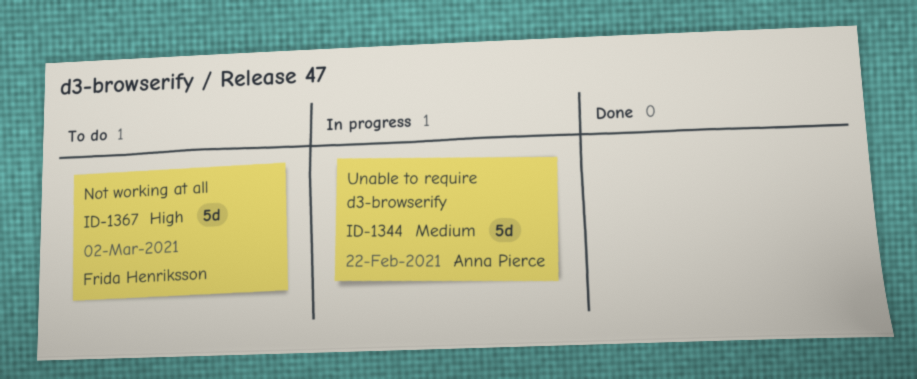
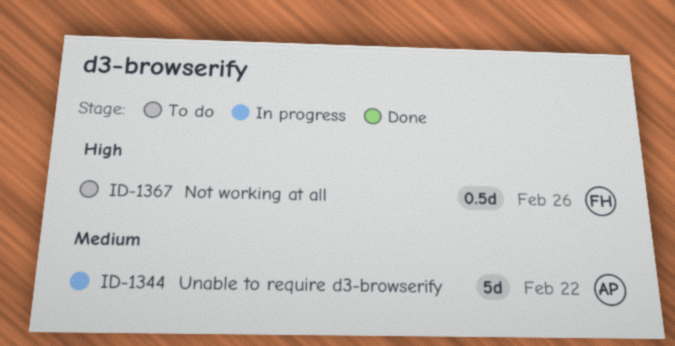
ID-1367, estimate: 5d -> 0.5d
ID-1367, due: Mar 2 -> Feb 26

